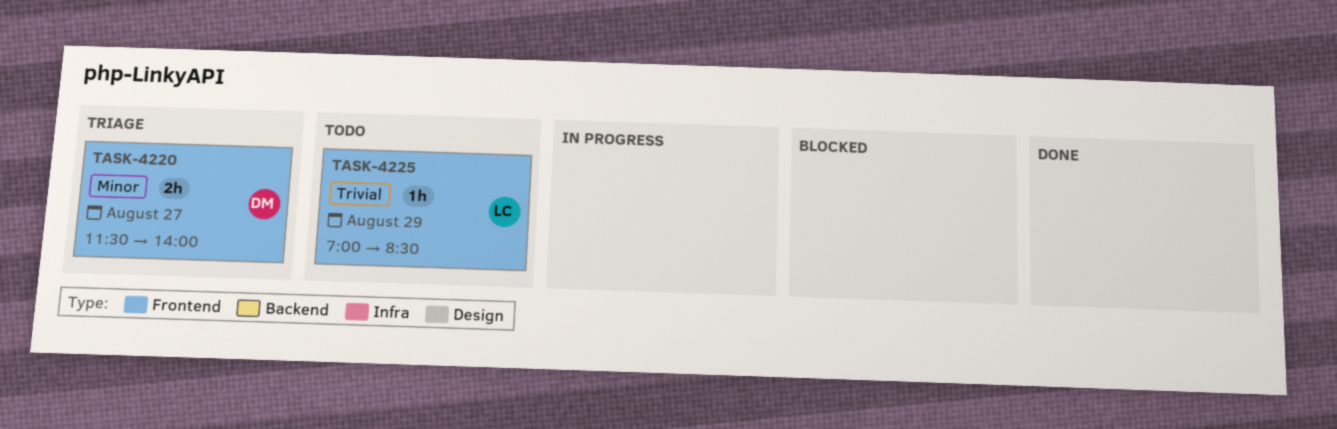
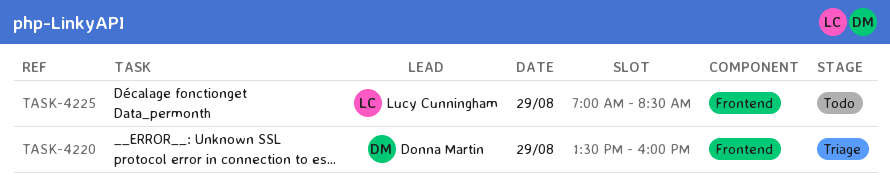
TASK-4220, day: Aug 27 -> Aug 29
TASK-4220, begins: 11:30 -> 13:30
TASK-4220, ends: 14:00 -> 16:00

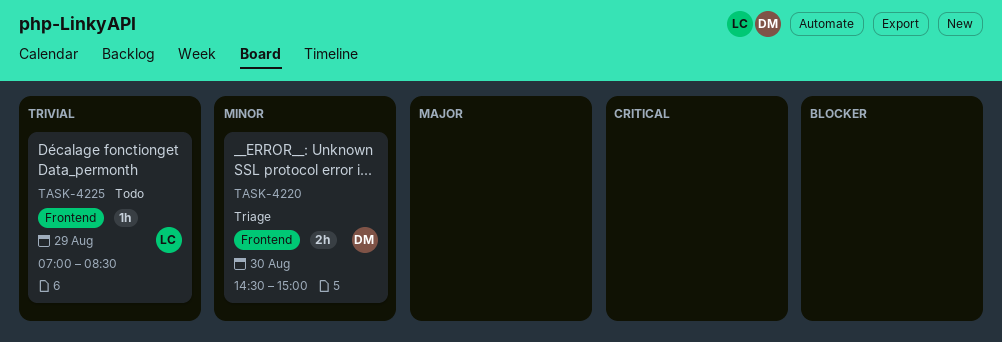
TASK-4220, day: Aug 29 -> Aug 30
TASK-4220, begins: 13:30 -> 14:30
TASK-4220, ends: 16:00 -> 15:00

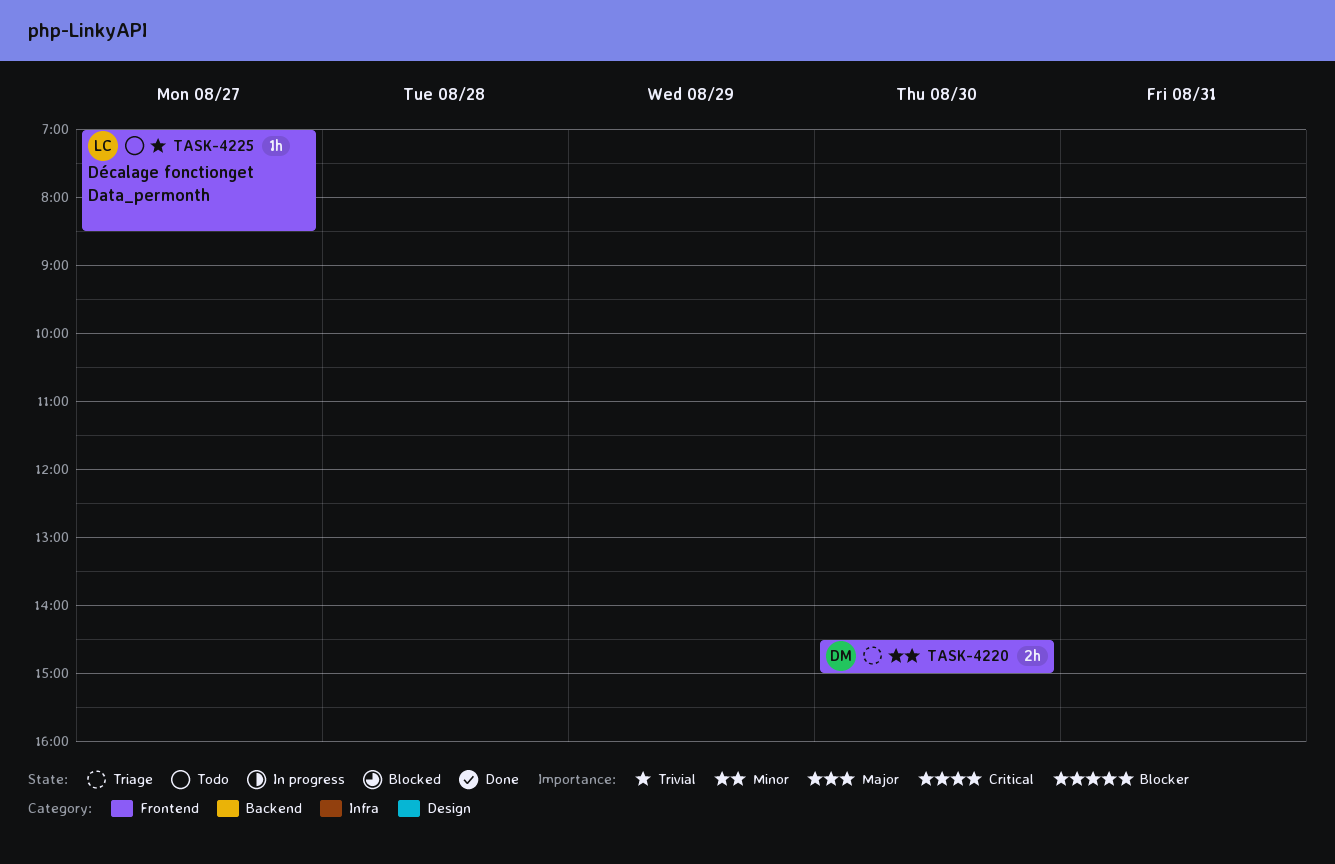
TASK-4225, day: Aug 29 -> Aug 27

